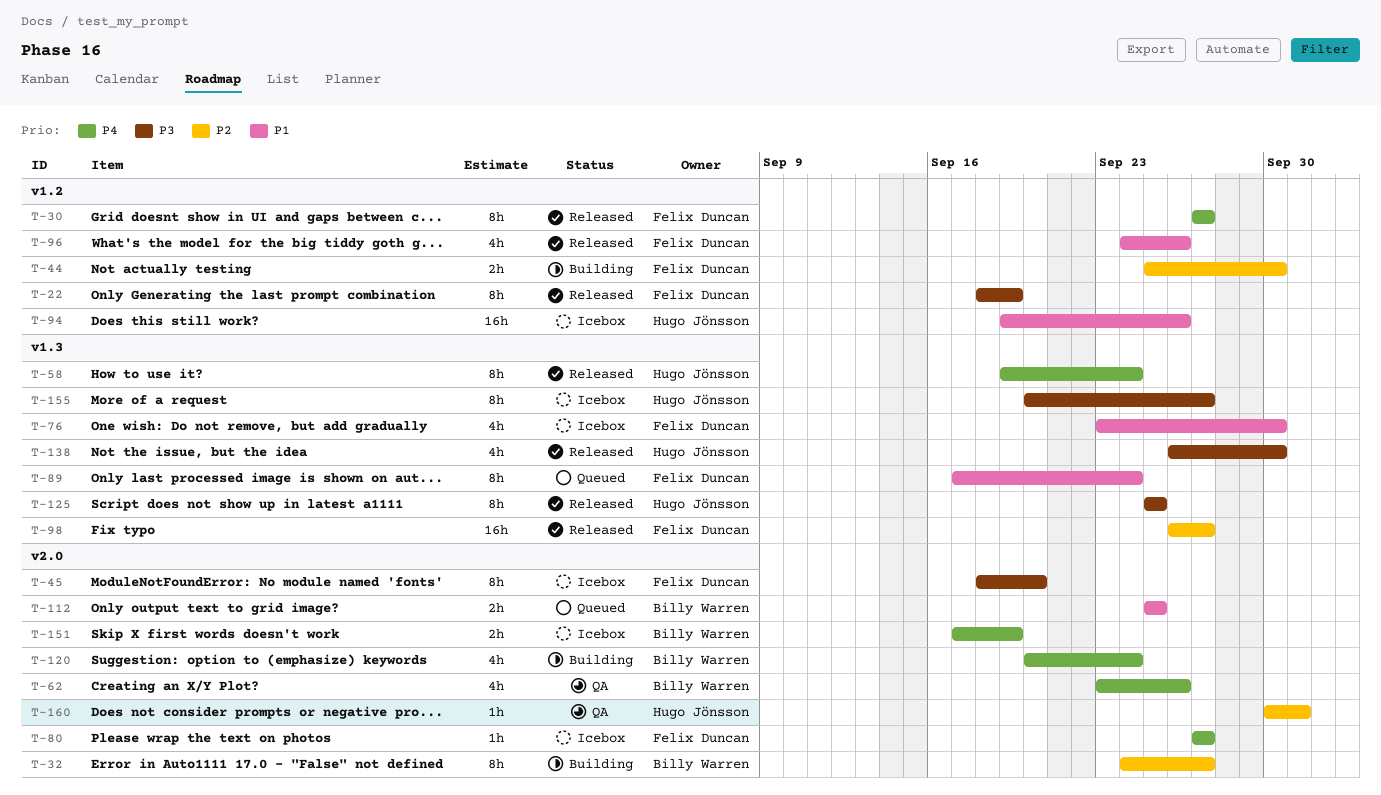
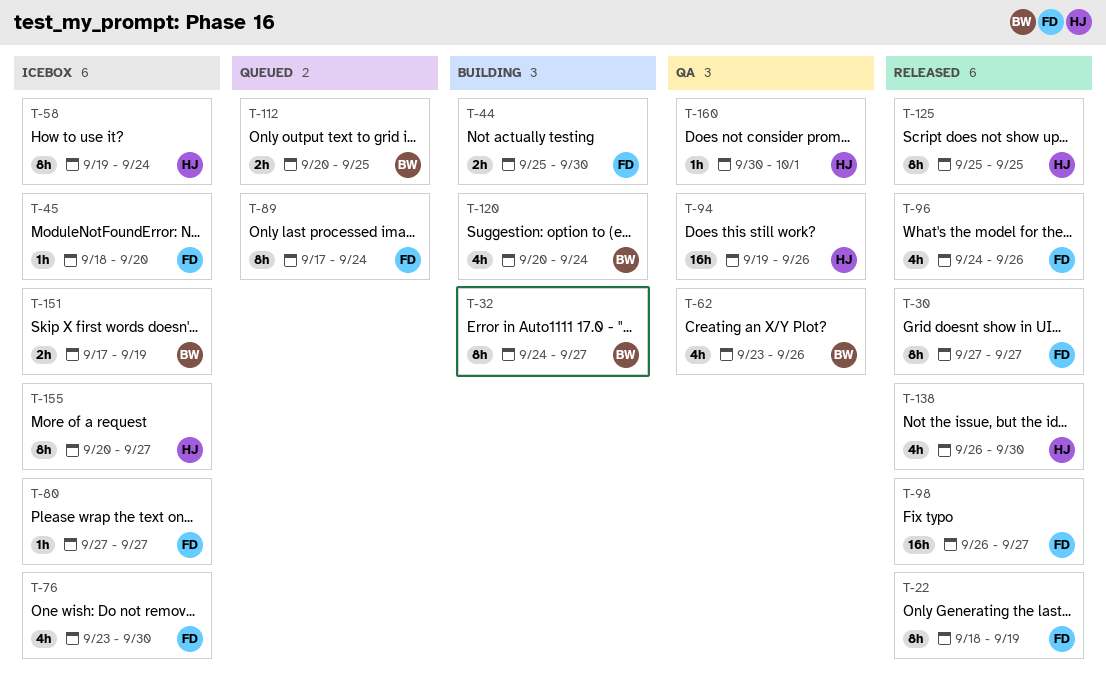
T-45, estimate: 8h -> 1h
T-58, status: Released -> Icebox
T-94, status: Icebox -> QA
T-112, start: Sep 25 -> Sep 20

